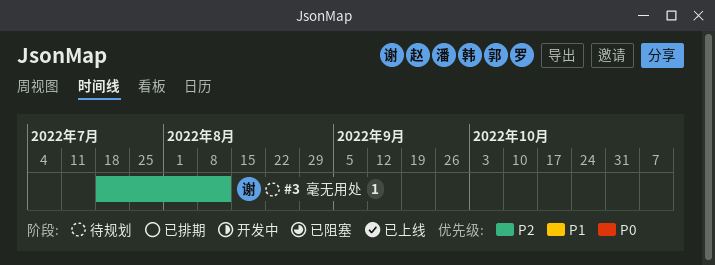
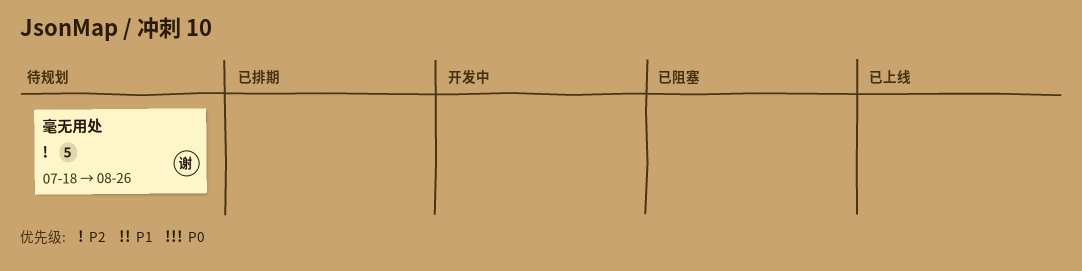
毫无用处, estimate: 1 -> 5
毫无用处, due: Aug 12 -> Aug 26

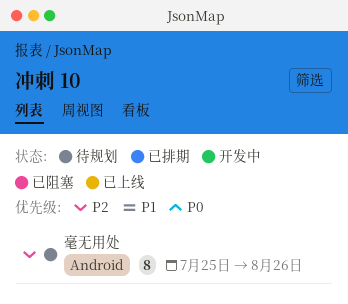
毫无用处, estimate: 5 -> 8
毫无用处, start: Jul 18 -> Jul 25

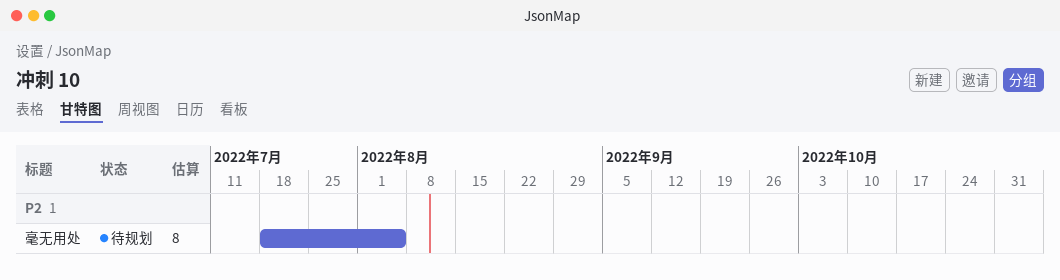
毫无用处, start: Jul 25 -> Jul 18
毫无用处, due: Aug 26 -> Aug 5

